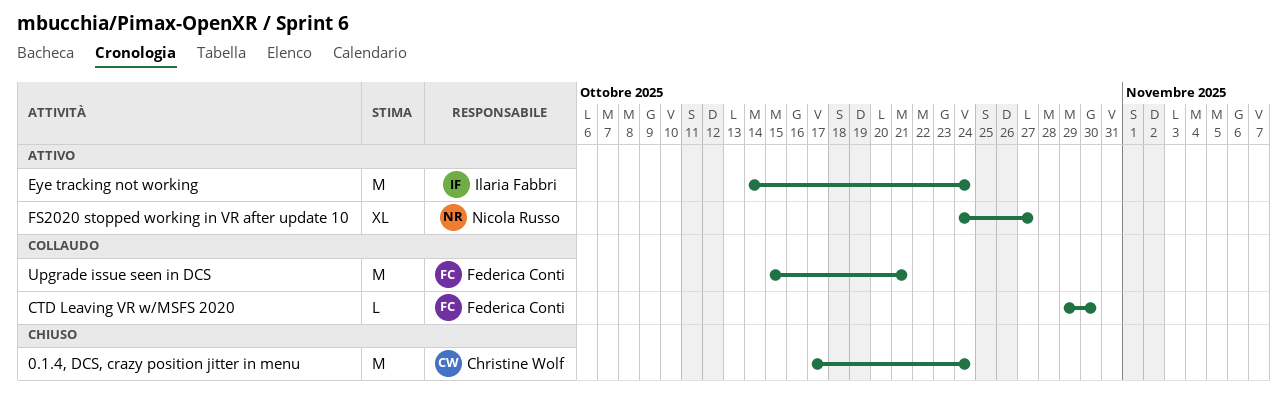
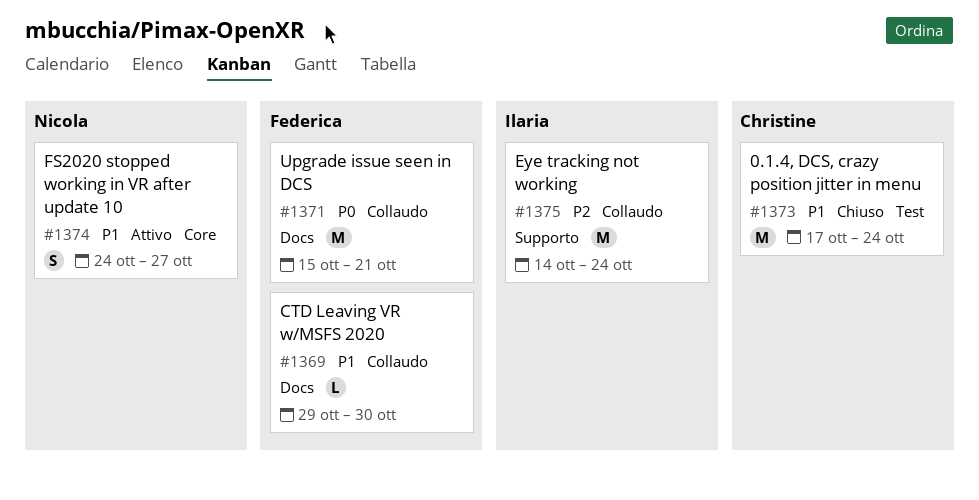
Eye tracking not working, status: Attivo -> Collaudo
FS2020 stopped working in VR after update 10, estimate: XL -> S

